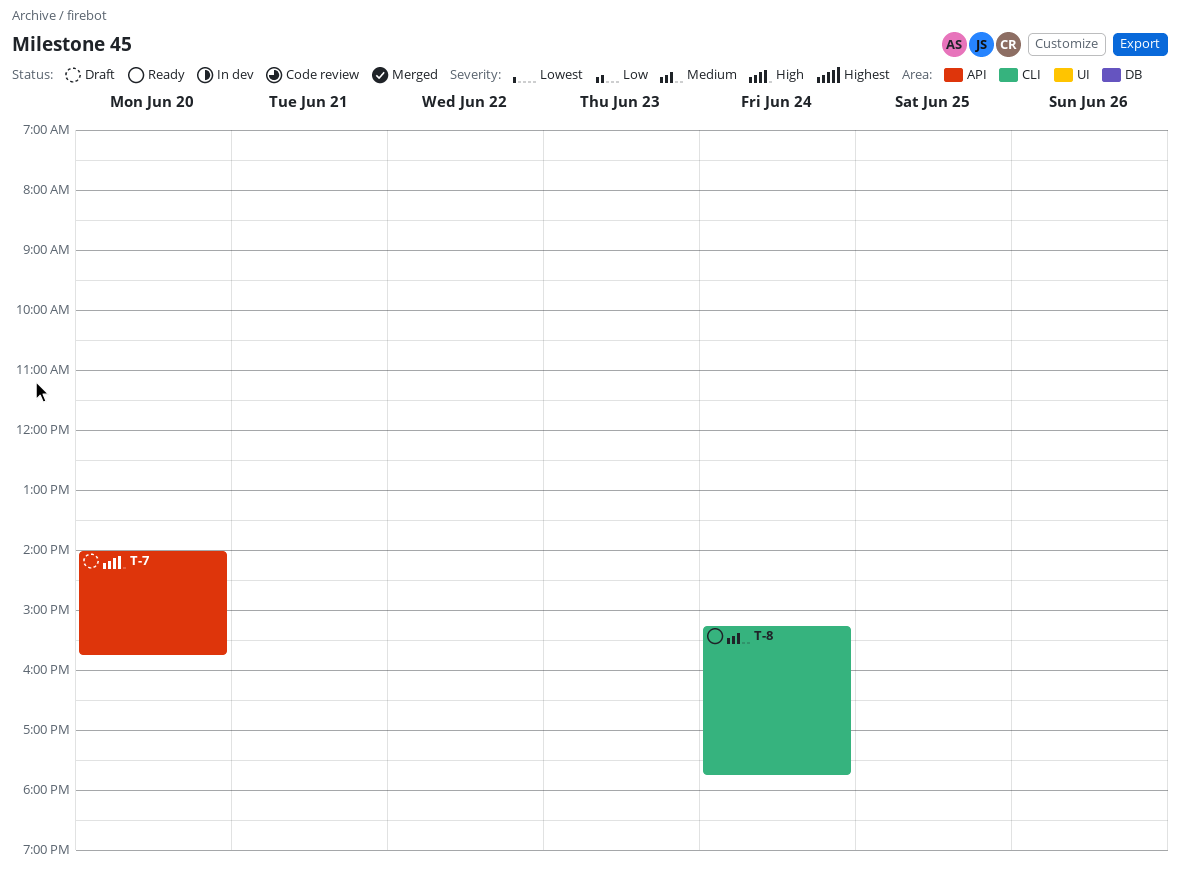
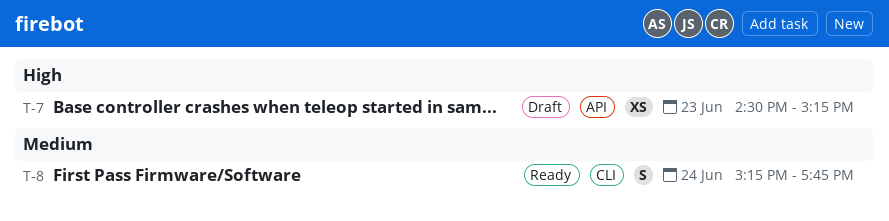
T-7, day: Jun 20 -> Jun 23
T-7, begins: 14:00 -> 14:30
T-7, ends: 15:45 -> 15:15

